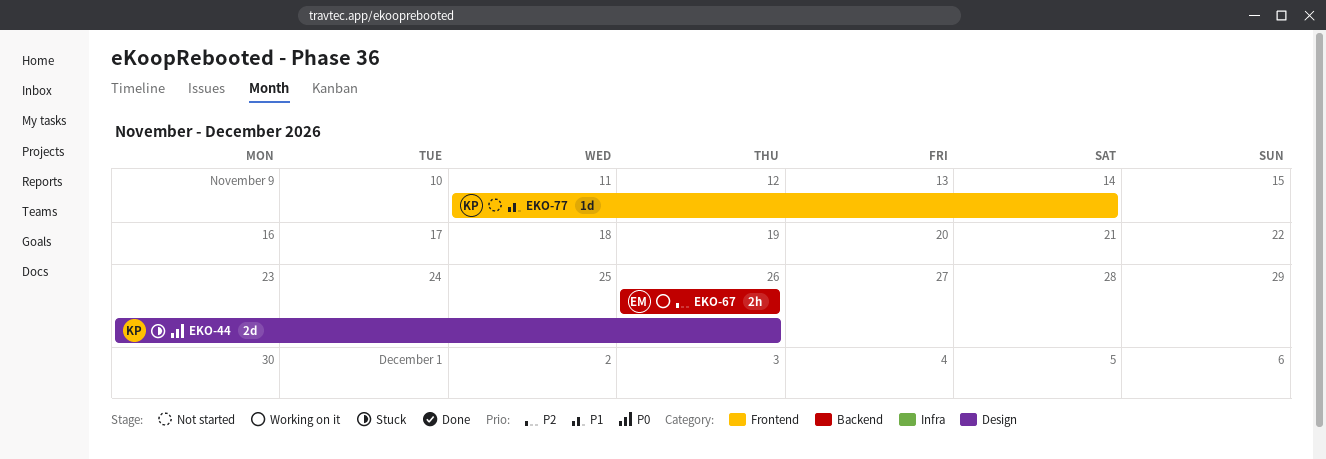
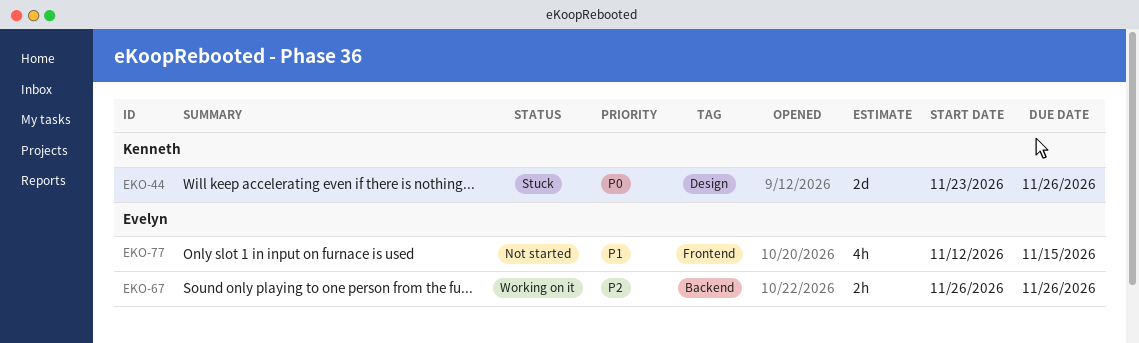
EKO-77, owner: Kenneth -> Evelyn
EKO-77, estimate: 1d -> 4h
EKO-77, start: Nov 11 -> Nov 12
EKO-77, due: Nov 14 -> Nov 15

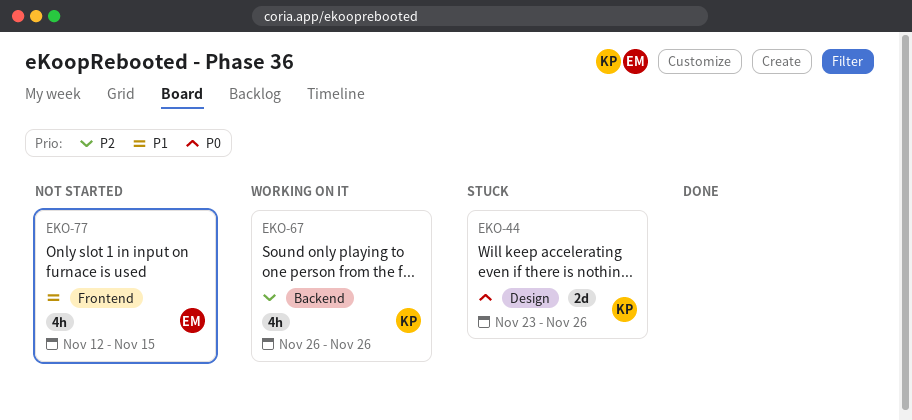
EKO-67, owner: Evelyn -> Kenneth
EKO-67, estimate: 2h -> 4h

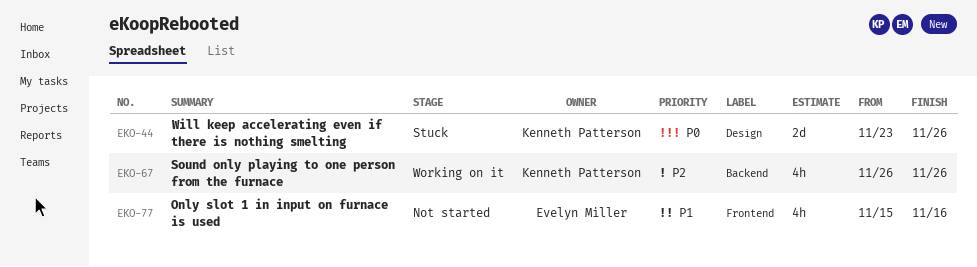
EKO-77, start: Nov 12 -> Nov 15
EKO-77, due: Nov 15 -> Nov 16

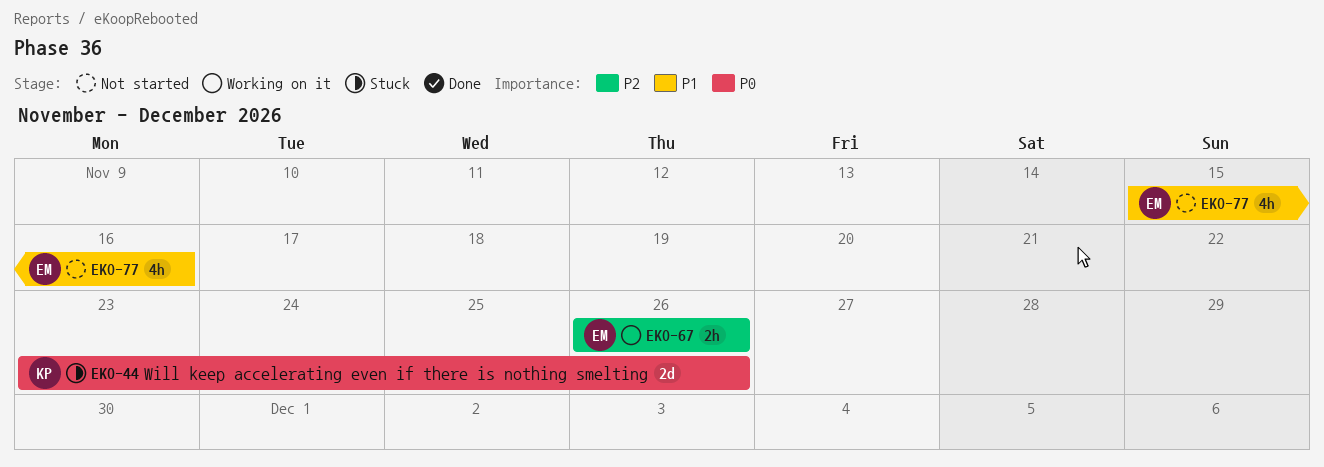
EKO-67, owner: Kenneth Patterson -> Evelyn Miller
EKO-67, estimate: 4h -> 2h

